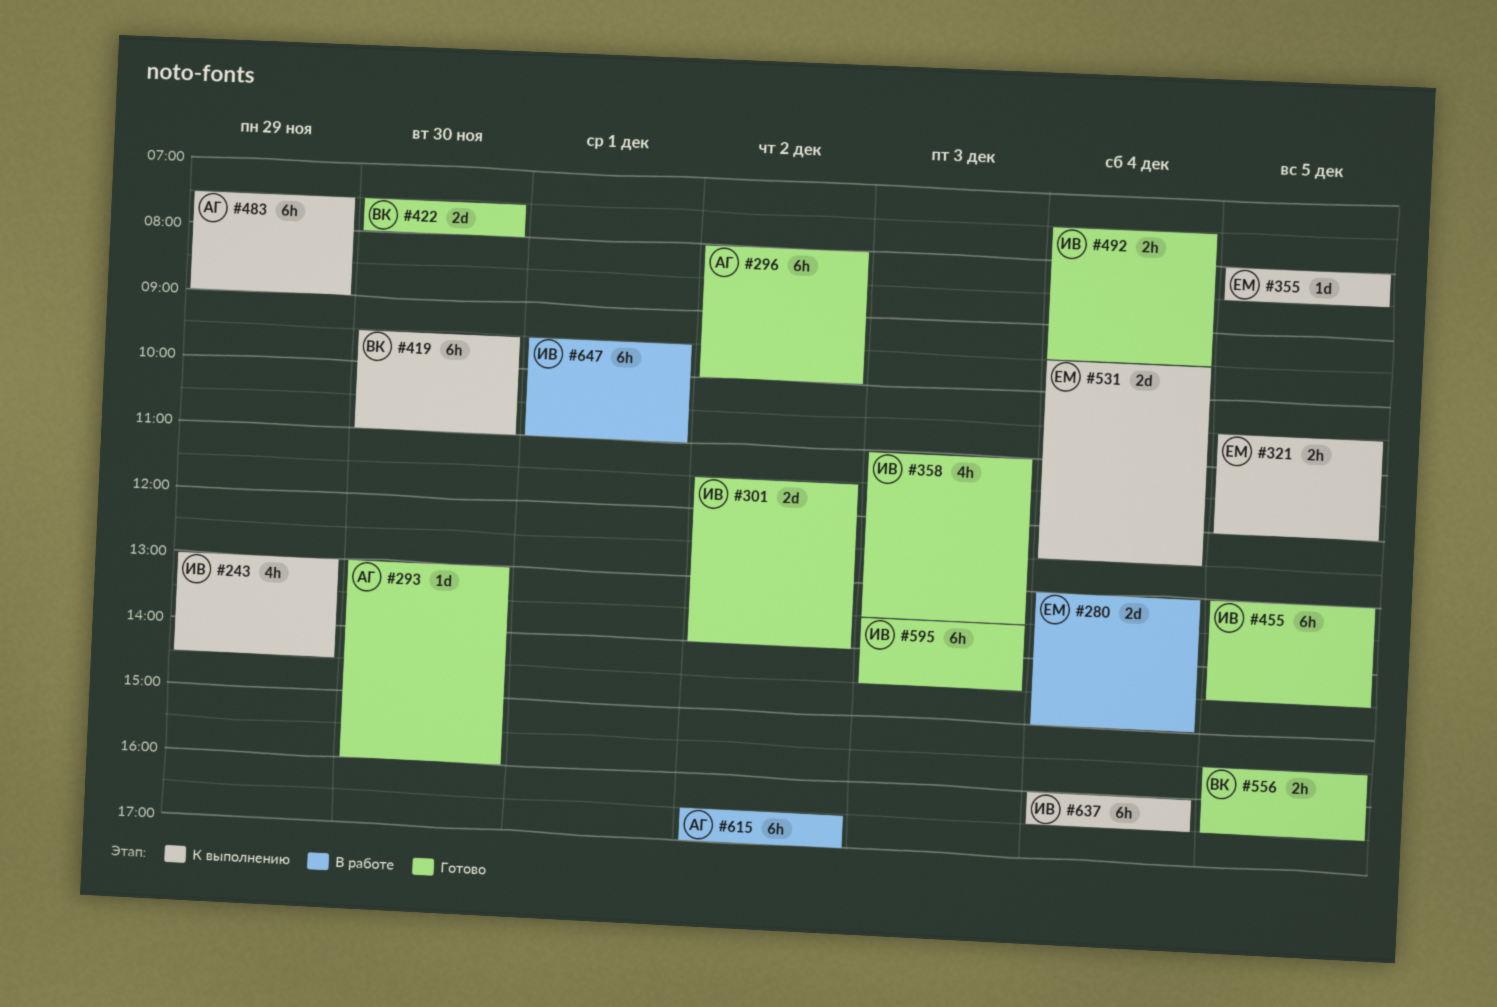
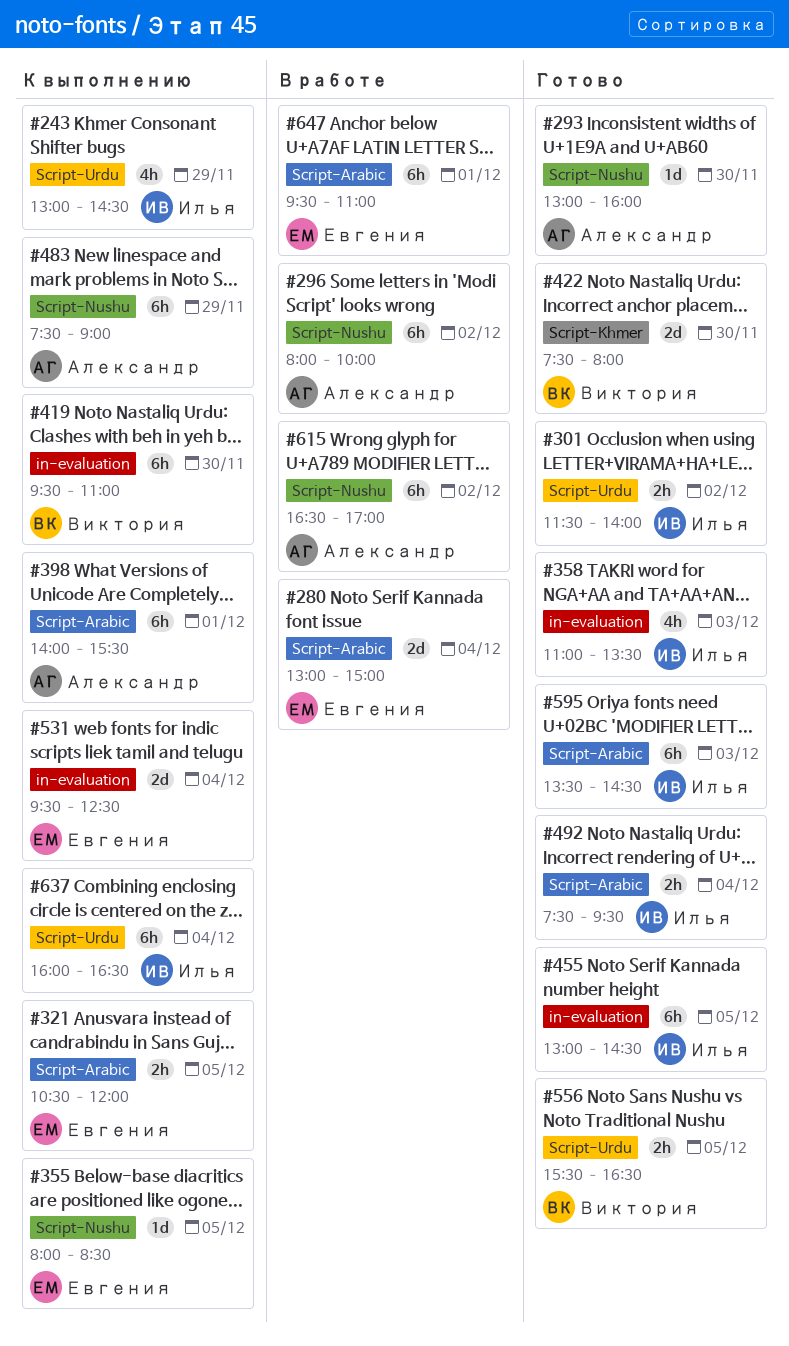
#296, status: Готово -> В работе
#301, estimate: 2d -> 2h
#398: none -> present
#647, owner: Илья -> Евгения

